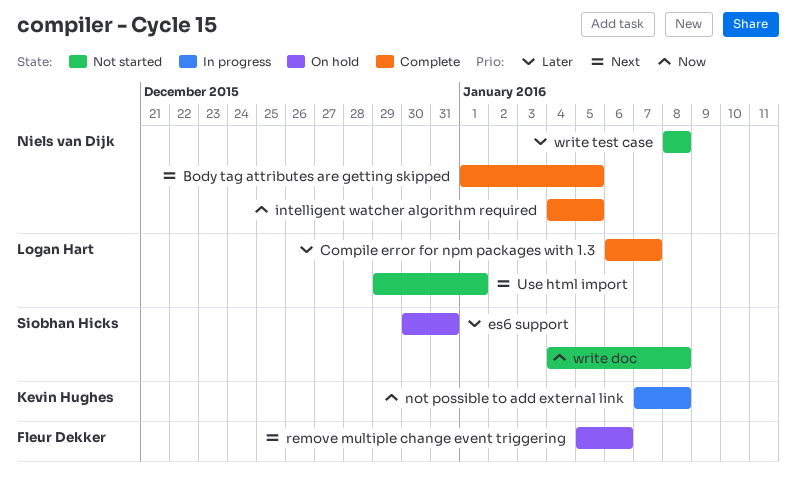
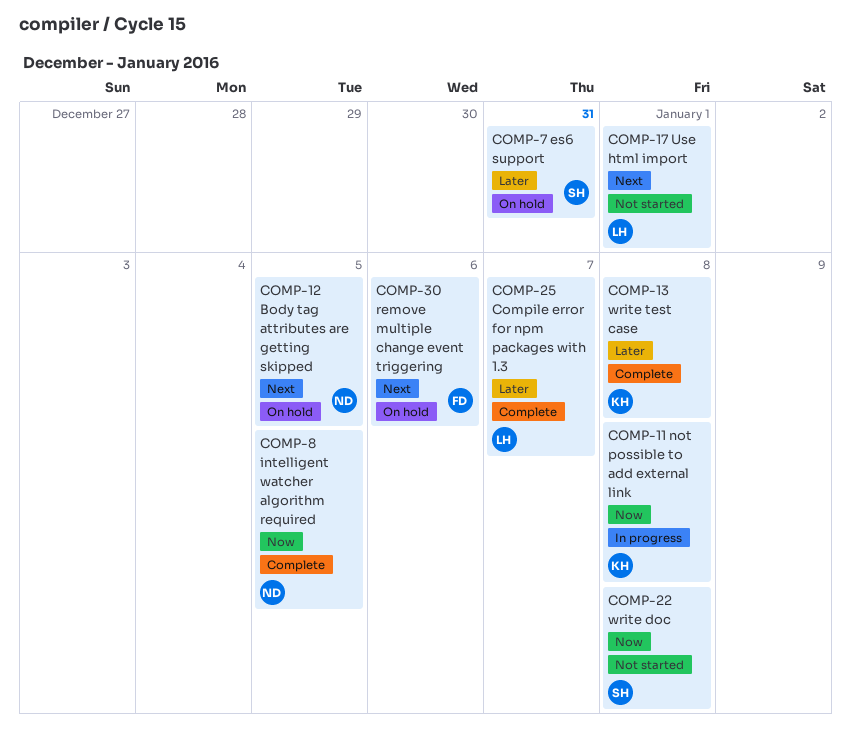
Body tag attributes are getting skipped, status: Complete -> On hold
write test case, status: Not started -> Complete
write test case, owner: Niels van Dijk -> Kevin Hughes

